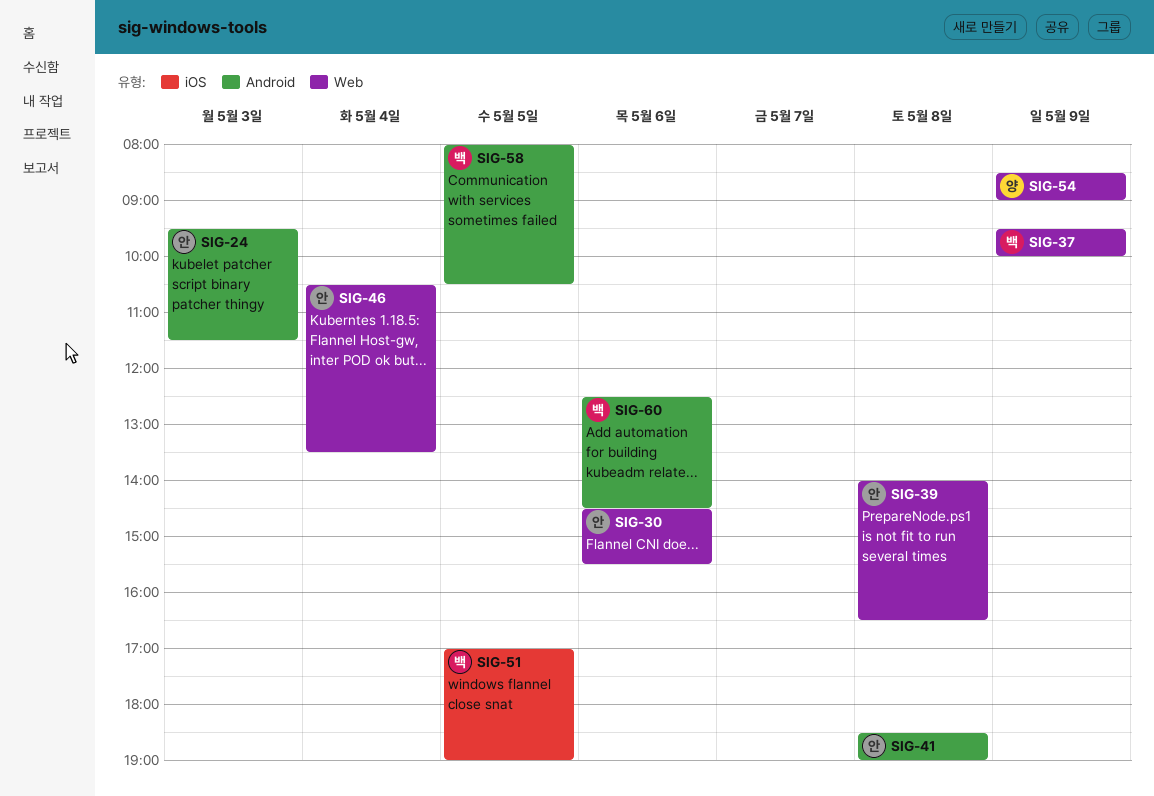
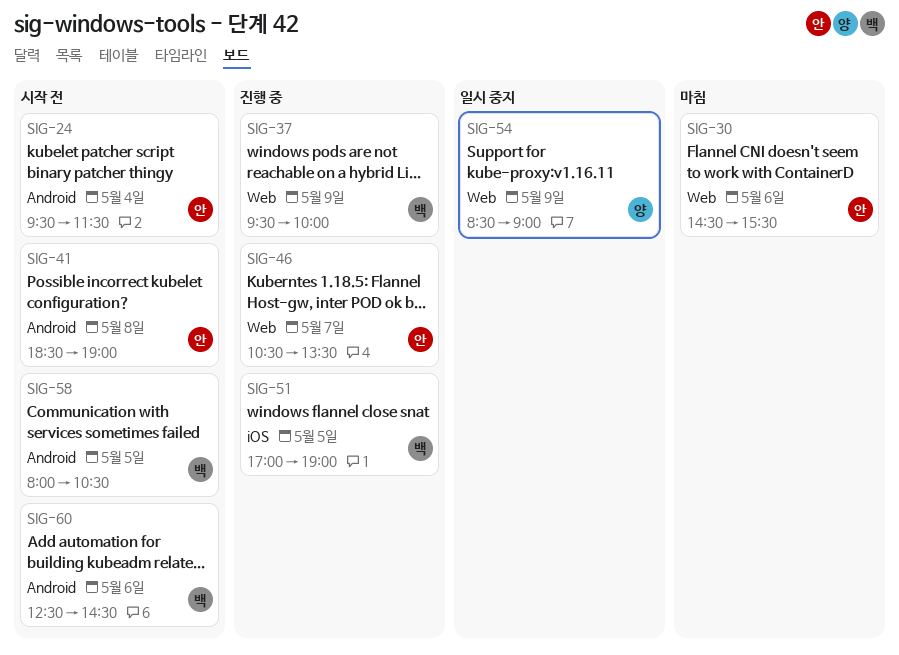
SIG-24, day: May 3 -> May 4
SIG-39: present -> none
SIG-46, day: May 4 -> May 7

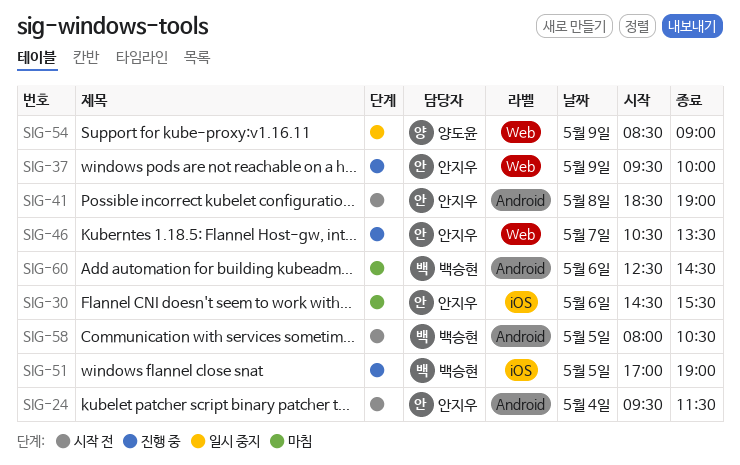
SIG-30, label: Web -> iOS
SIG-37, owner: 백승현 -> 안지우
SIG-60, status: 시작 전 -> 마침

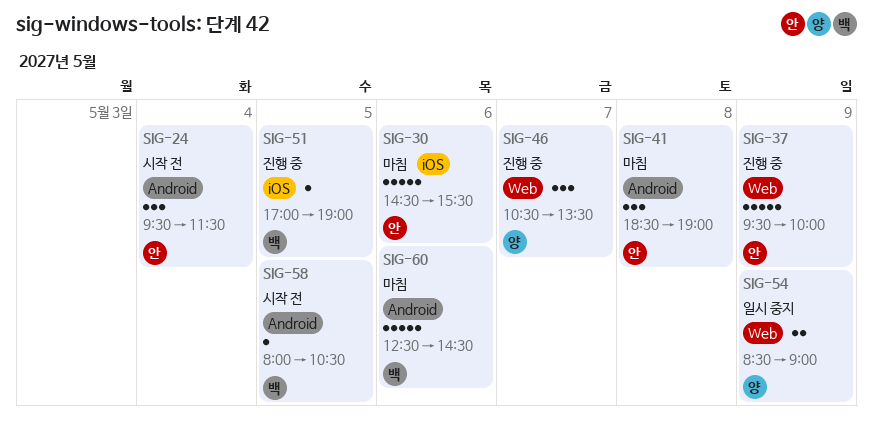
SIG-41, status: 시작 전 -> 마침
SIG-46, owner: 안지우 -> 양도윤

